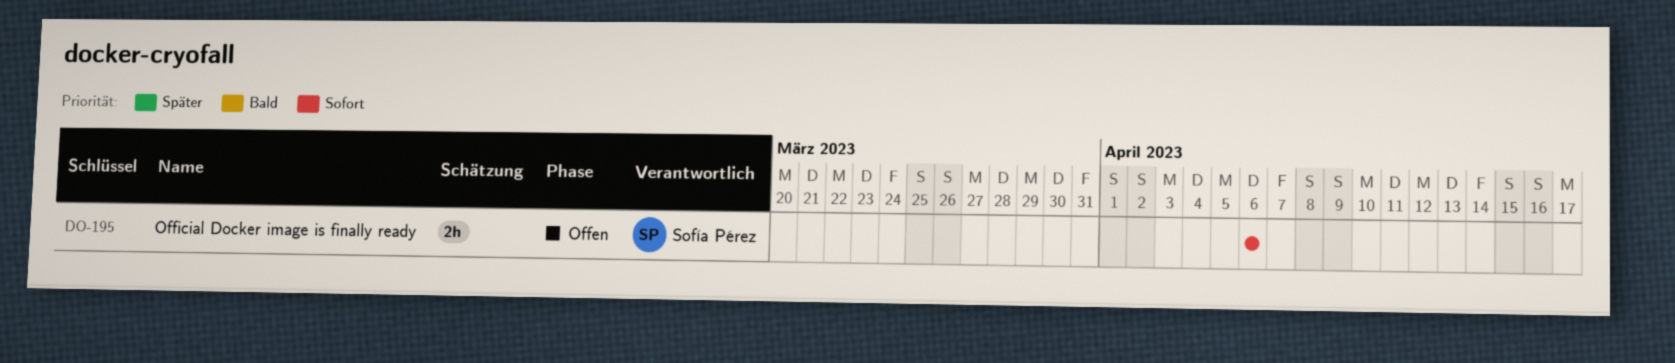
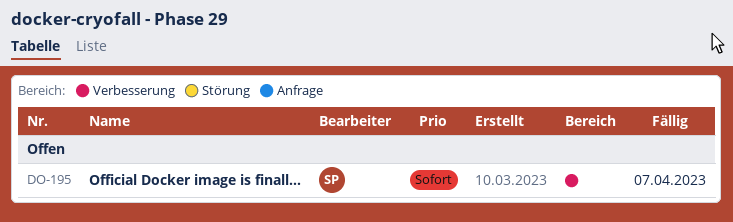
DO-195, due: Apr 6 -> Apr 7

